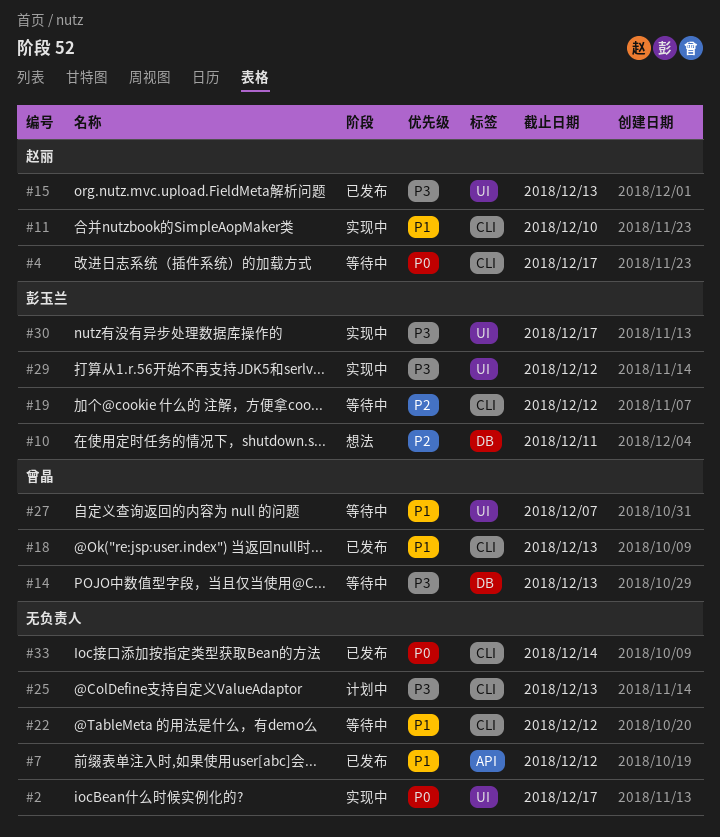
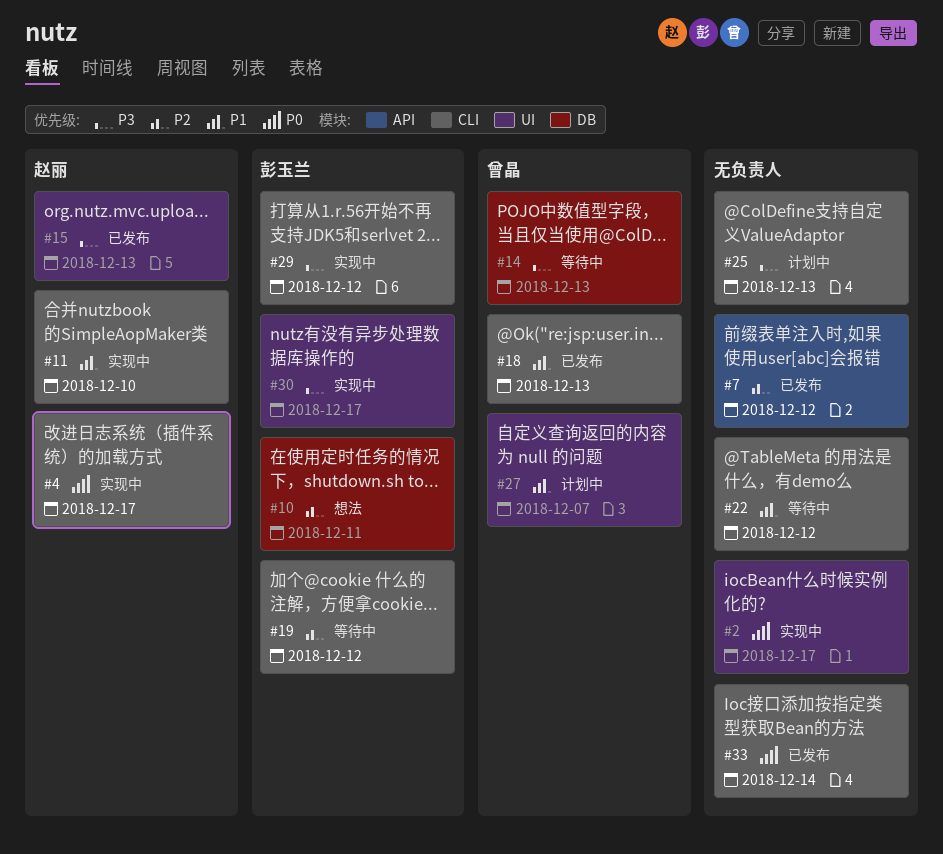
#4, status: 等待中 -> 实现中
#7, priority: P1 -> P2
#27, status: 等待中 -> 计划中
#29, label: UI -> CLI

